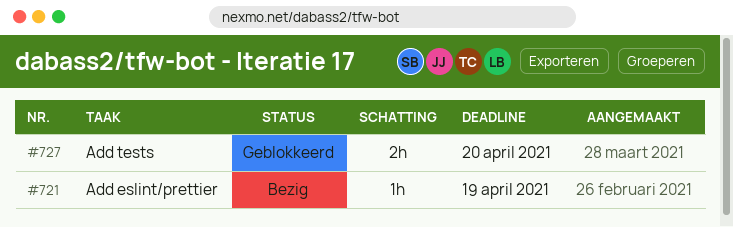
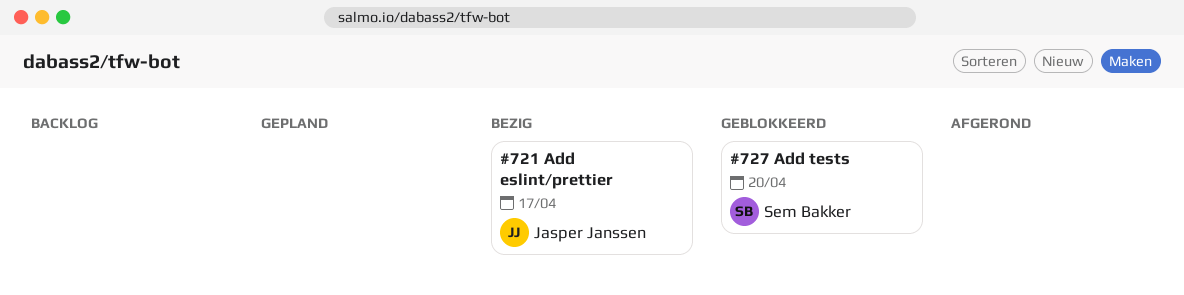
#721, due: Apr 19 -> Apr 17

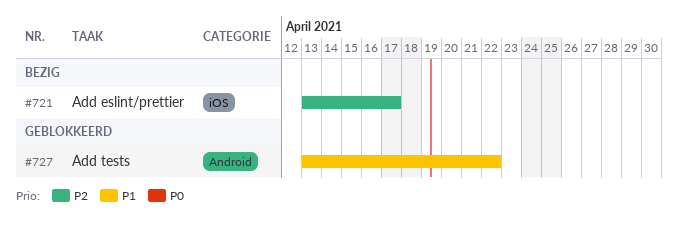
#727, due: Apr 20 -> Apr 22

